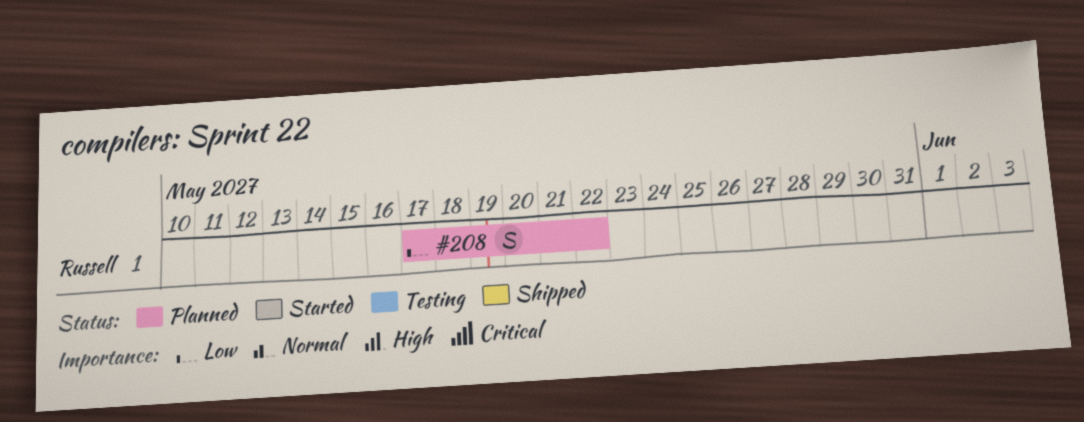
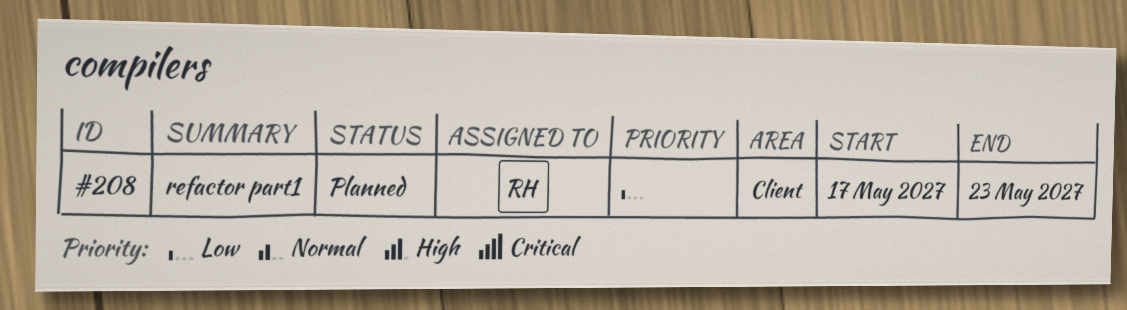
#208, due: May 22 -> May 23

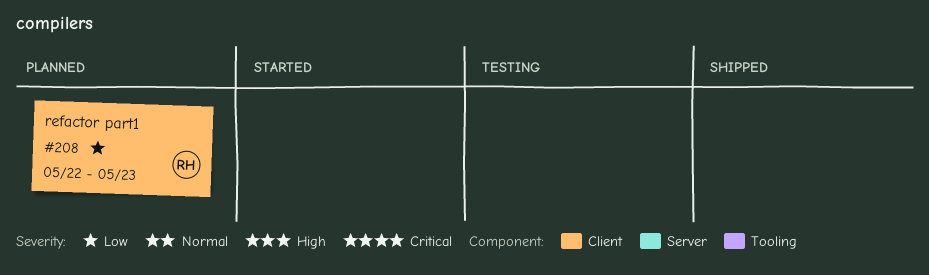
#208, start: May 17 -> May 22

